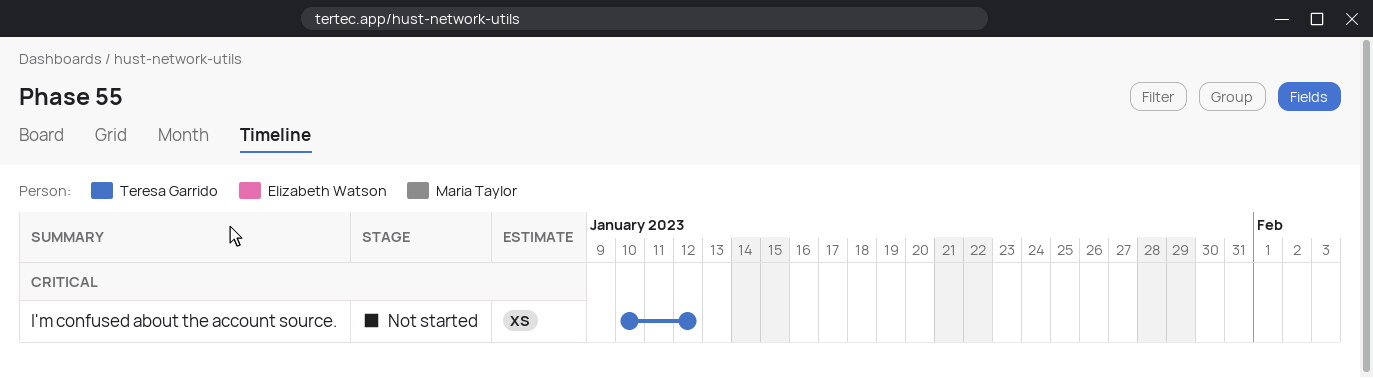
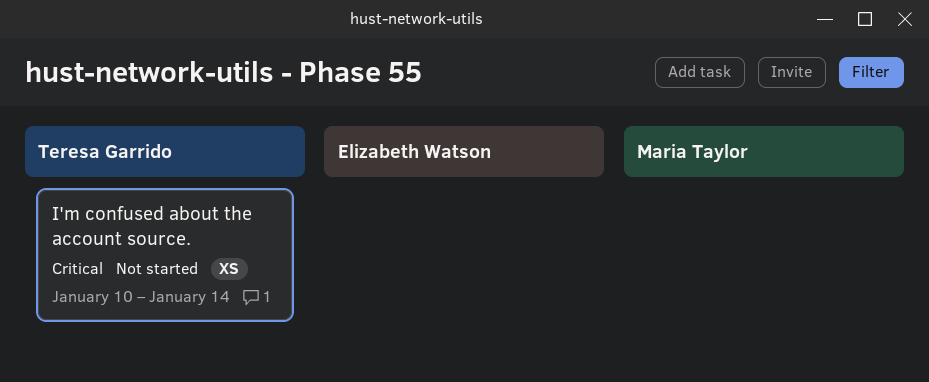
I'm confused about the account source., due: Jan 12 -> Jan 14

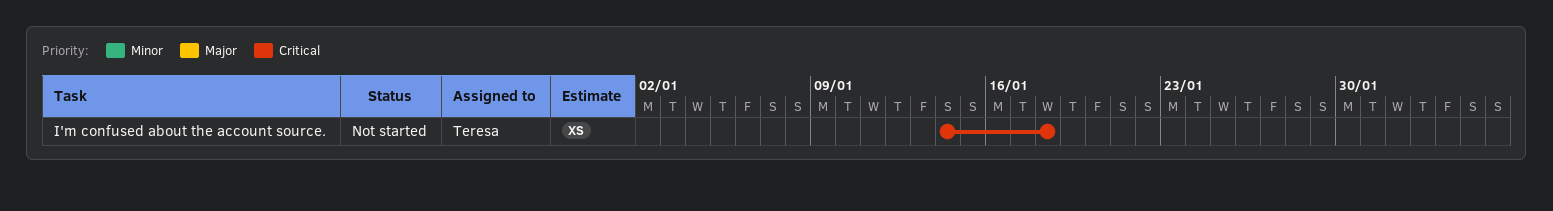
I'm confused about the account source., start: Jan 10 -> Jan 14
I'm confused about the account source., due: Jan 14 -> Jan 18

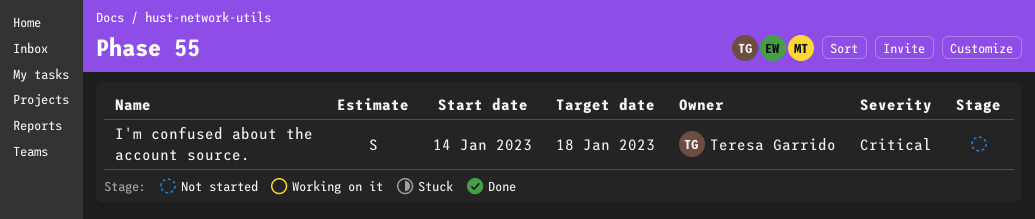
I'm confused about the account source., estimate: XS -> S

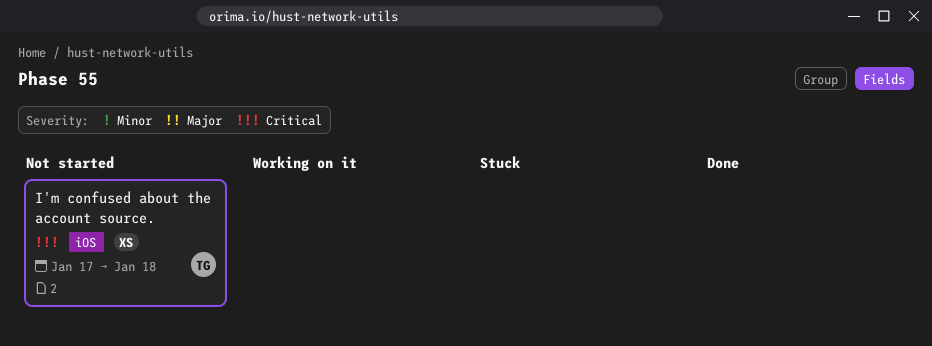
I'm confused about the account source., estimate: S -> XS
I'm confused about the account source., start: Jan 14 -> Jan 17

